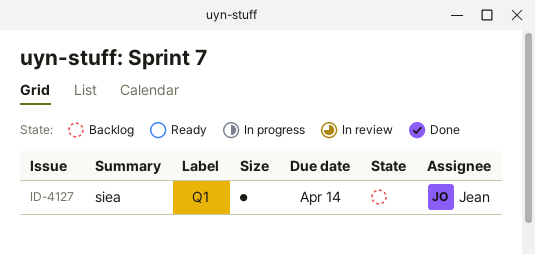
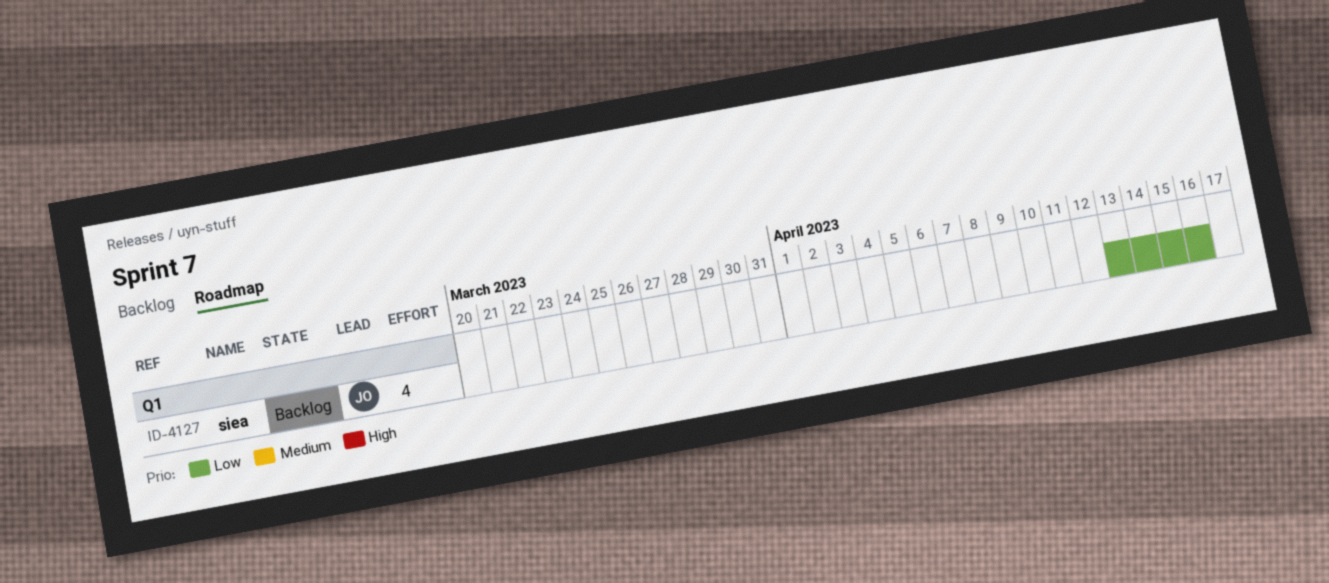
ID-4127, estimate: 1 -> 4
ID-4127, due: Apr 14 -> Apr 16

